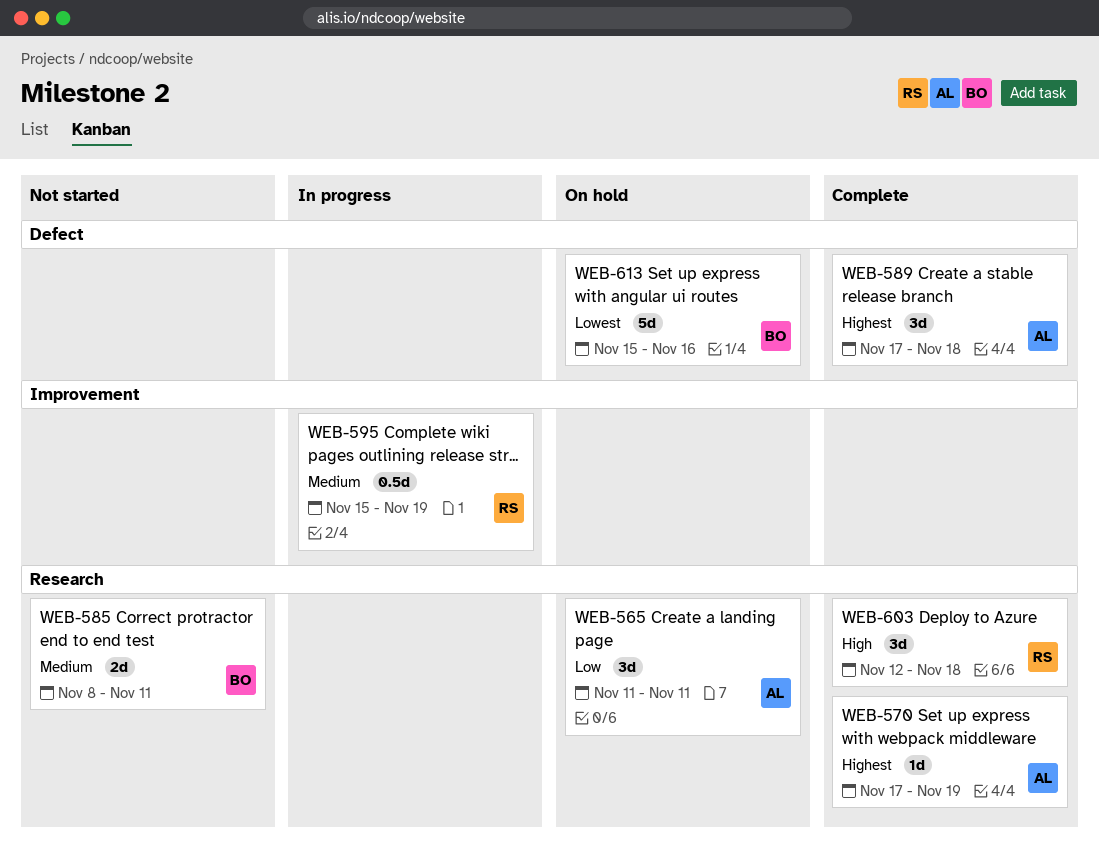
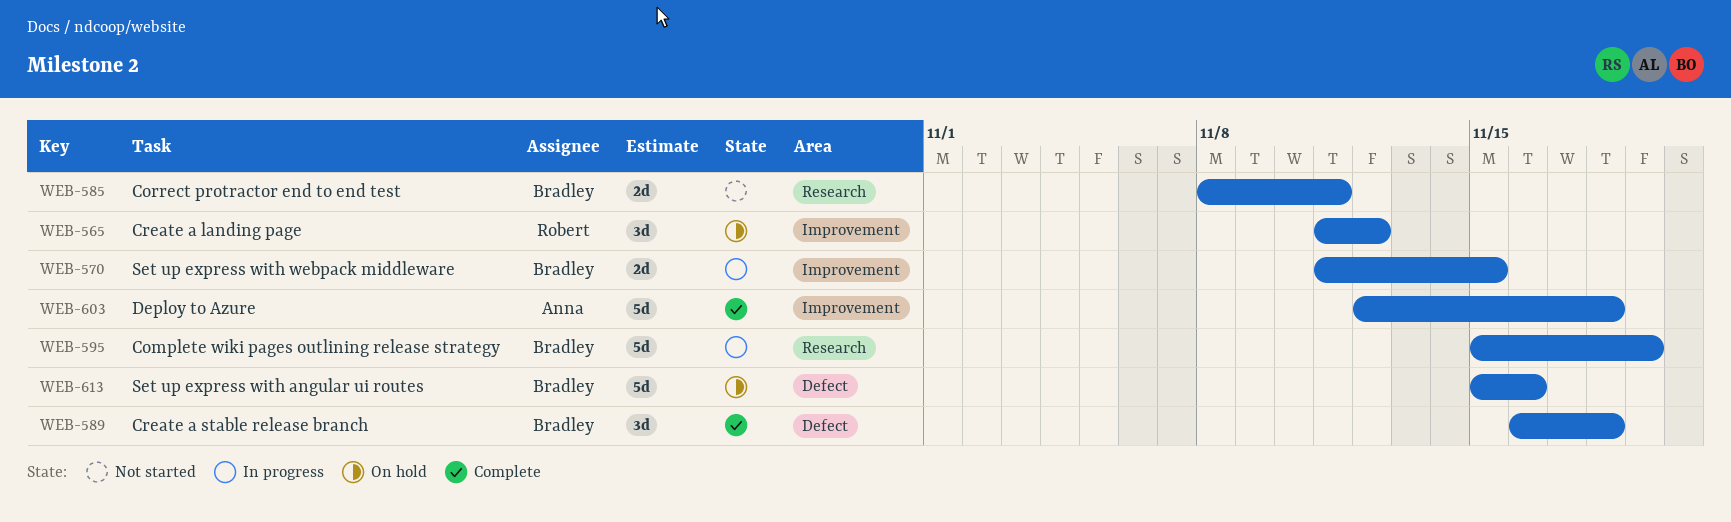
WEB-565, owner: Anna -> Robert
WEB-565, label: Research -> Improvement
WEB-565, due: Nov 11 -> Nov 12
WEB-570, status: Complete -> In progress
WEB-570, owner: Anna -> Bradley
WEB-570, label: Research -> Improvement
WEB-570, estimate: 1d -> 2d
WEB-570, start: Nov 17 -> Nov 11
WEB-570, due: Nov 19 -> Nov 15
WEB-589, owner: Anna -> Bradley
WEB-589, start: Nov 17 -> Nov 16
WEB-595, owner: Robert -> Bradley
WEB-595, label: Improvement -> Research
WEB-595, estimate: 0.5d -> 5d
WEB-603, owner: Robert -> Anna
WEB-603, label: Research -> Improvement
WEB-603, estimate: 3d -> 5d

